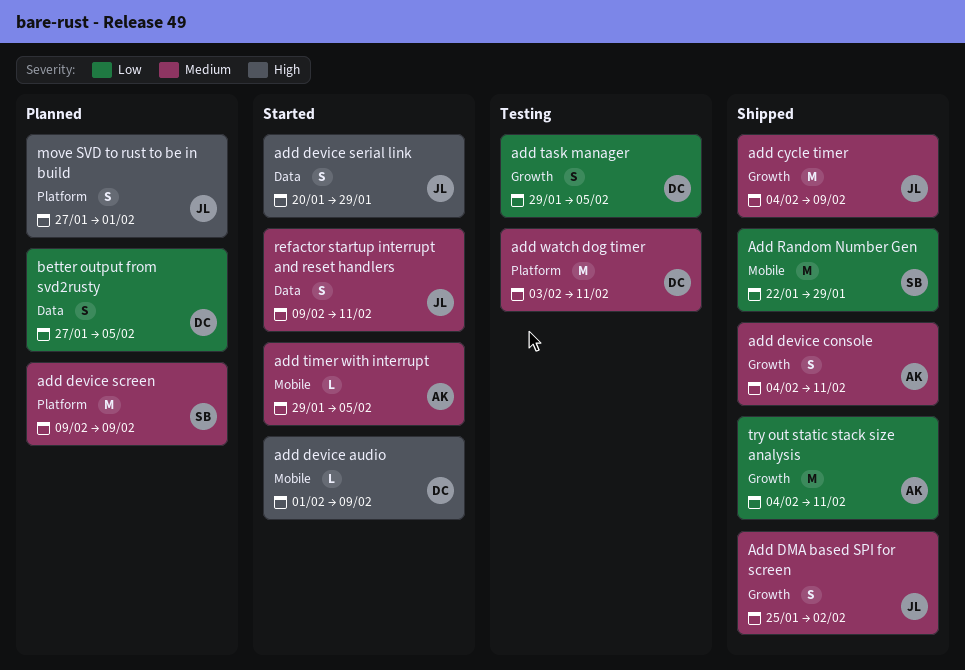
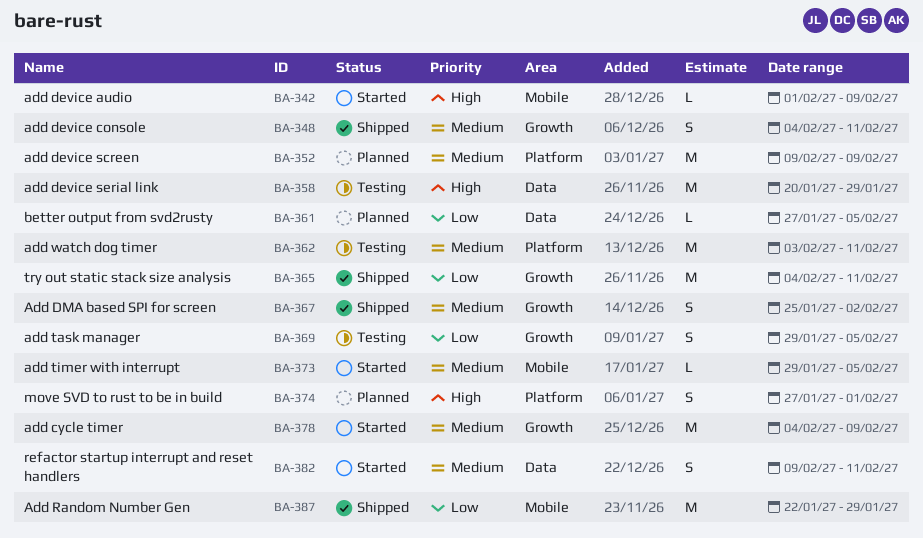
add cycle timer, status: Shipped -> Started
add device serial link, status: Started -> Testing
add device serial link, estimate: S -> M
better output from svd2rusty, estimate: S -> L

